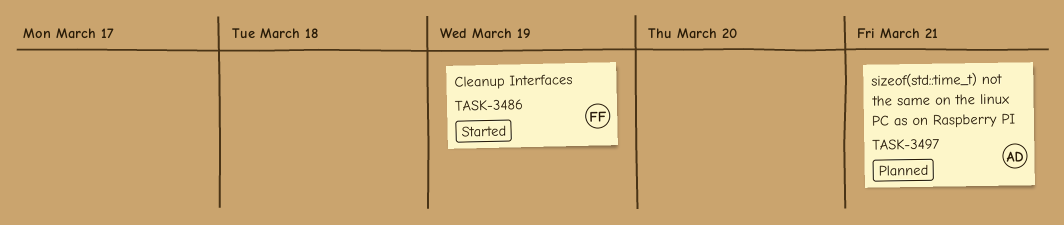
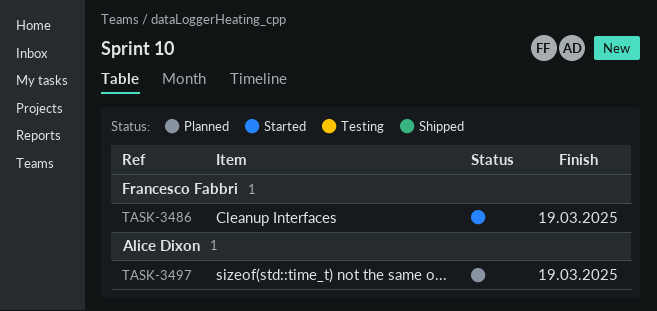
TASK-3497, due: Mar 21 -> Mar 19

